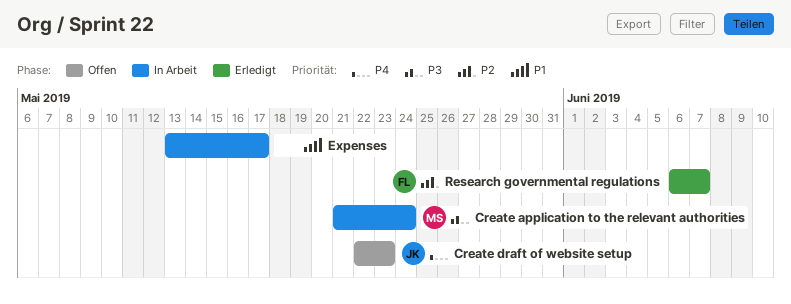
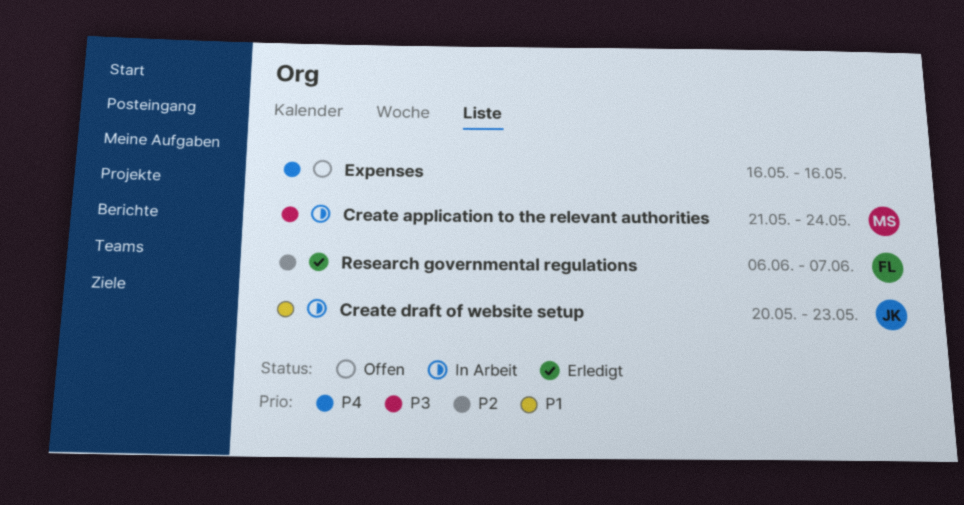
Create draft of website setup, status: Offen -> In Arbeit
Create draft of website setup, priority: P4 -> P1
Create draft of website setup, start: May 22 -> May 20
Expenses, status: In Arbeit -> Offen
Expenses, priority: P1 -> P4
Expenses, start: May 13 -> May 16
Expenses, due: May 17 -> May 16

